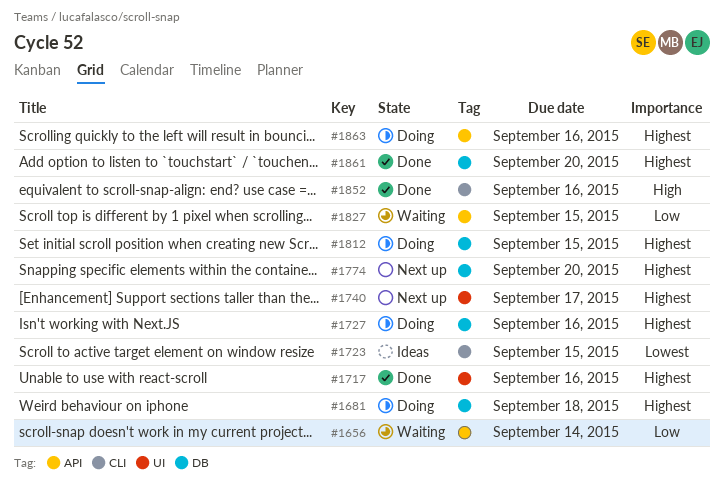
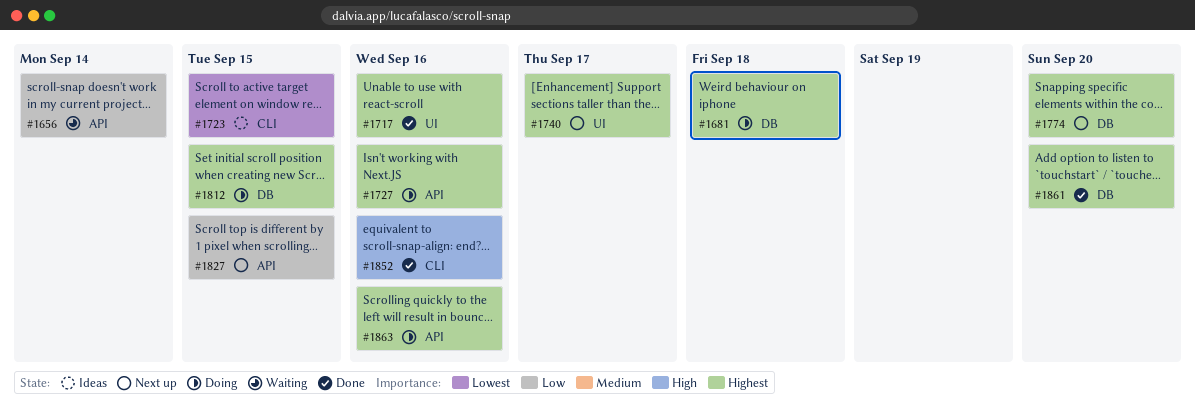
#1727, label: DB -> API
#1827, status: Waiting -> Next up

